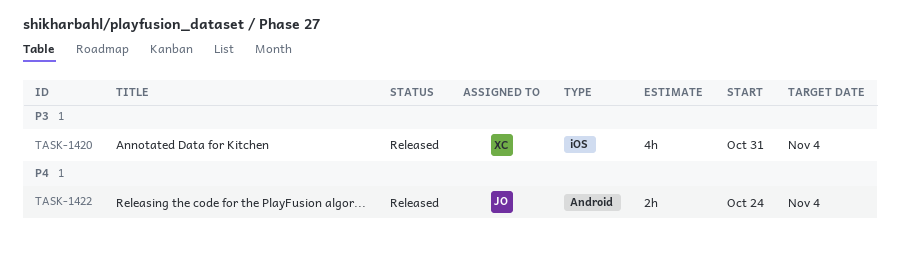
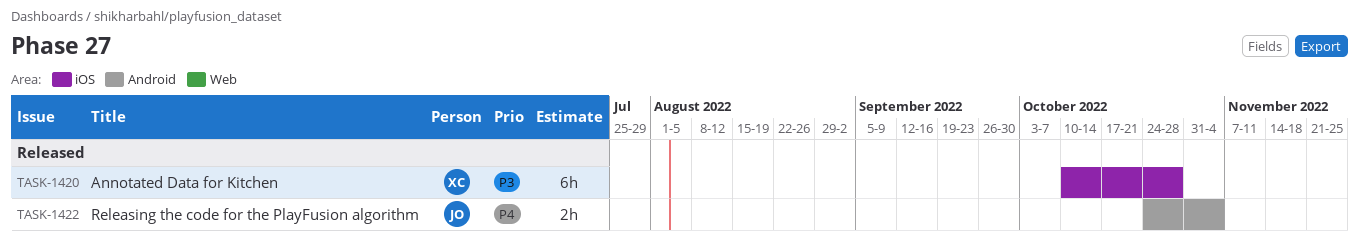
TASK-1420, estimate: 4h -> 6h
TASK-1420, start: Oct 31 -> Oct 10
TASK-1420, due: Nov 4 -> Oct 28

